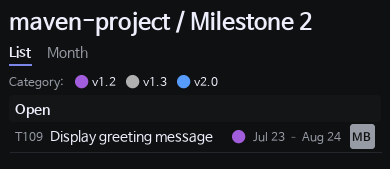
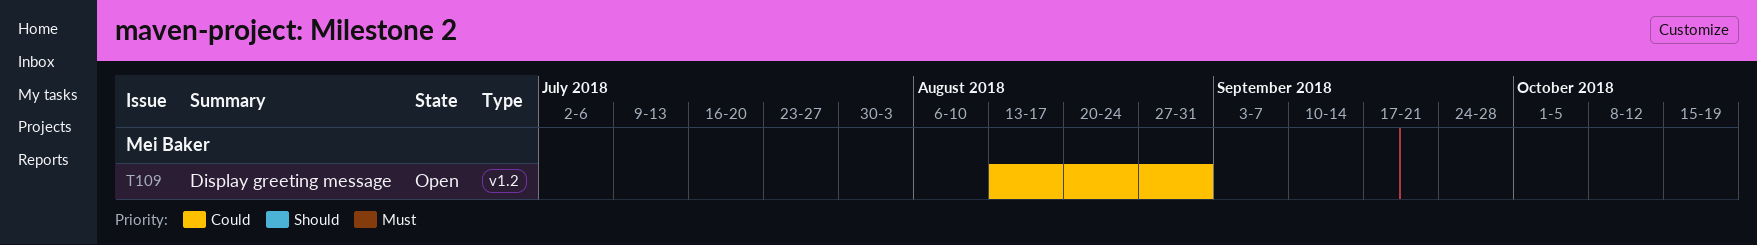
T109, start: Jul 23 -> Aug 13
T109, due: Aug 24 -> Aug 31

